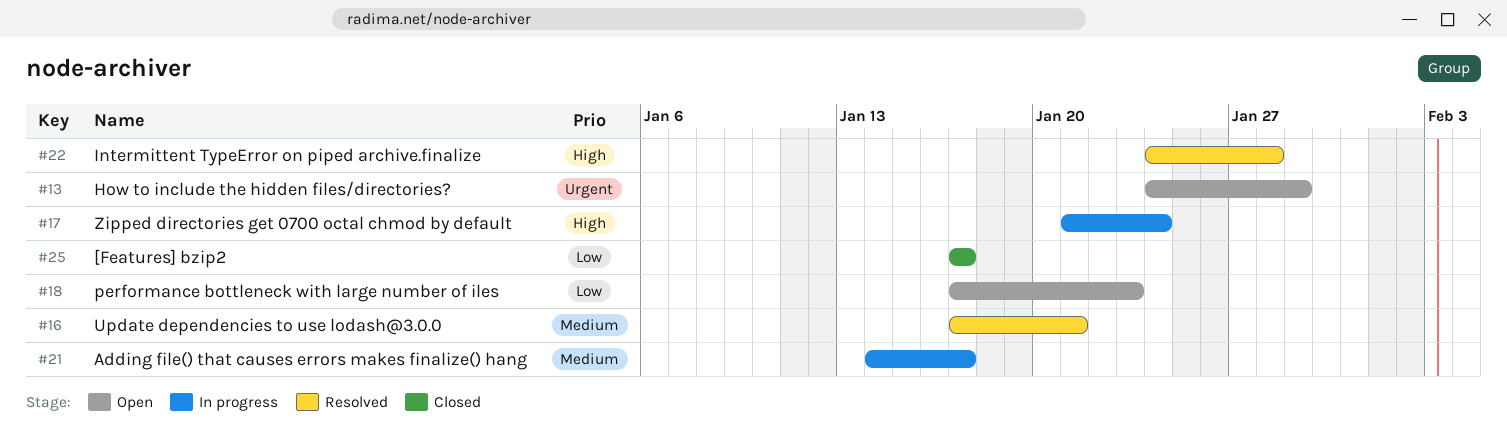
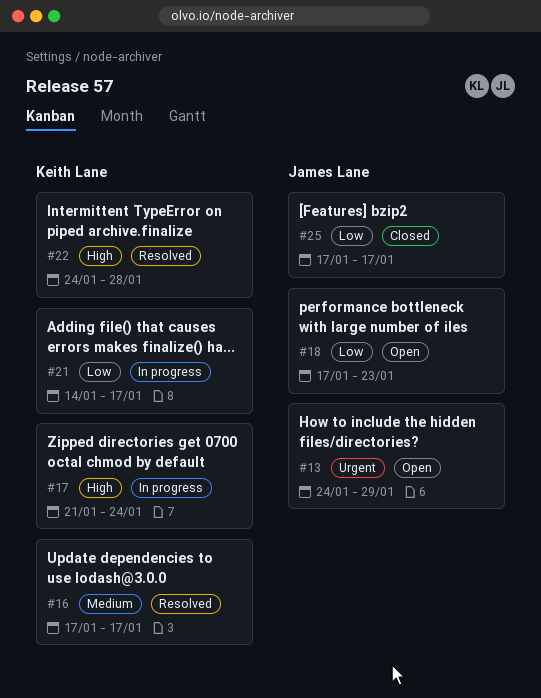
#16, due: Jan 21 -> Jan 17
#21, priority: Medium -> Low

